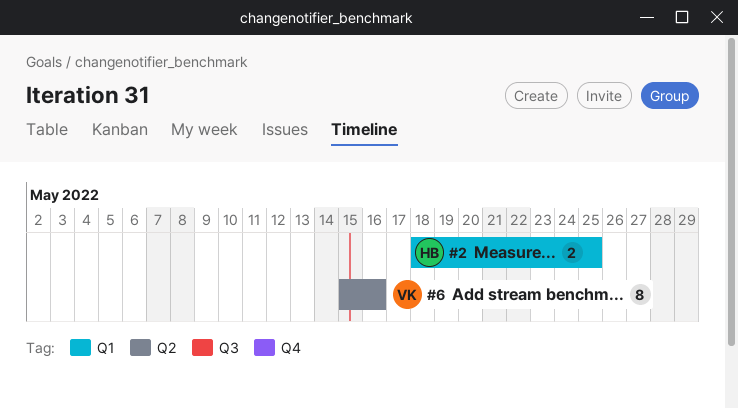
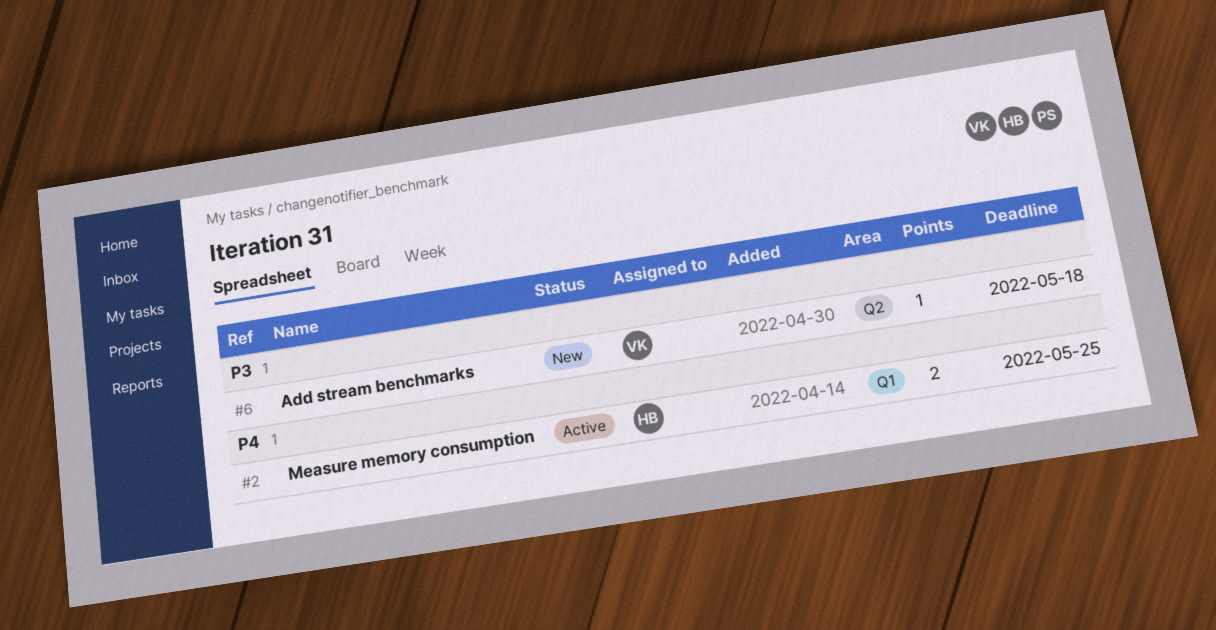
#6, estimate: 8 -> 1
#6, due: May 16 -> May 18

